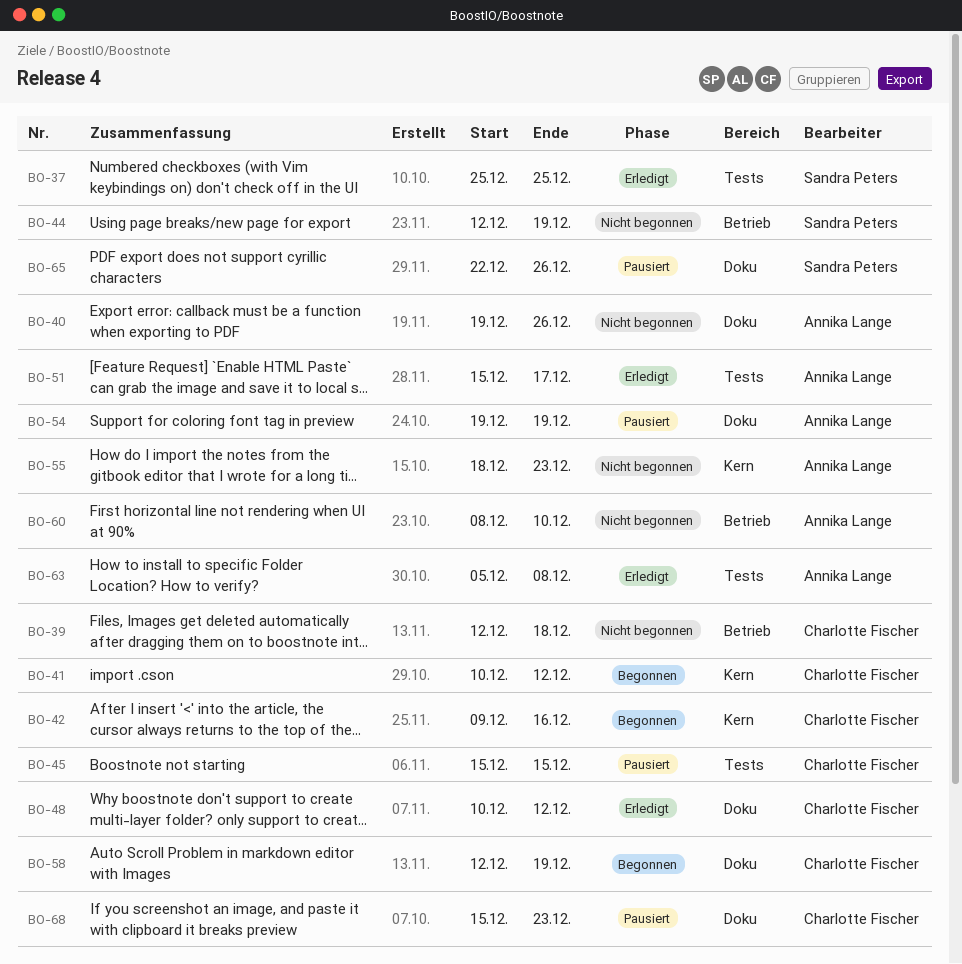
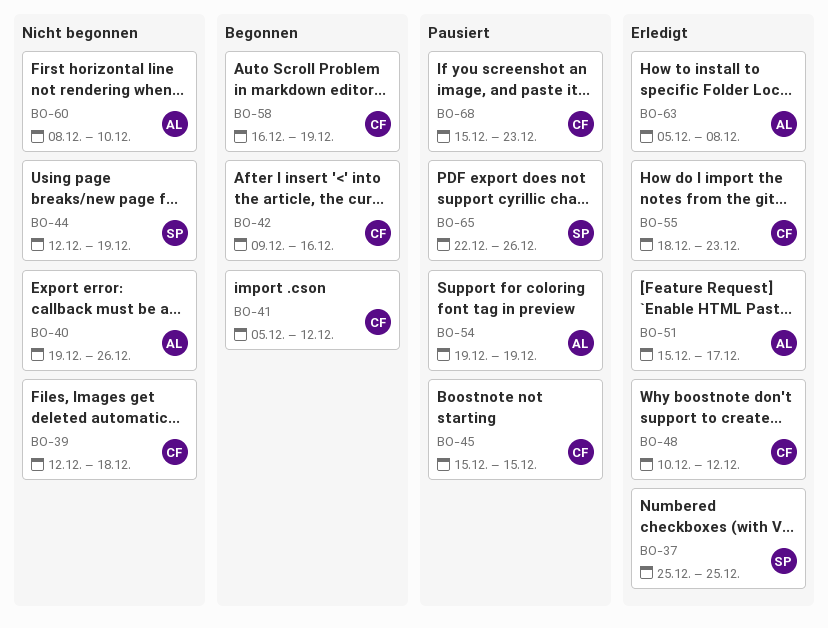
BO-41, start: Dec 10 -> Dec 5
BO-55, status: Nicht begonnen -> Erledigt
BO-55, owner: Annika Lange -> Charlotte Fischer
BO-58, start: Dec 12 -> Dec 16

